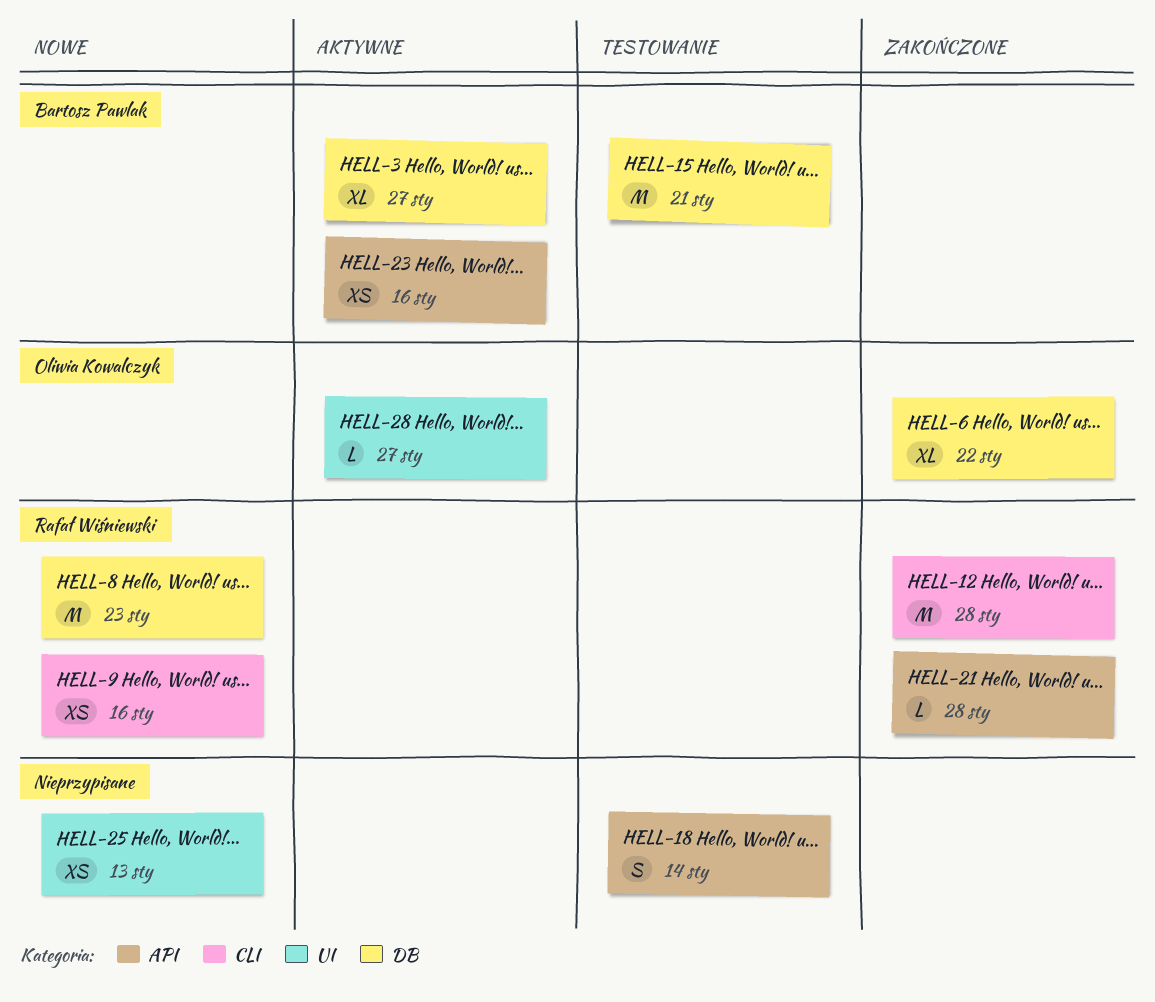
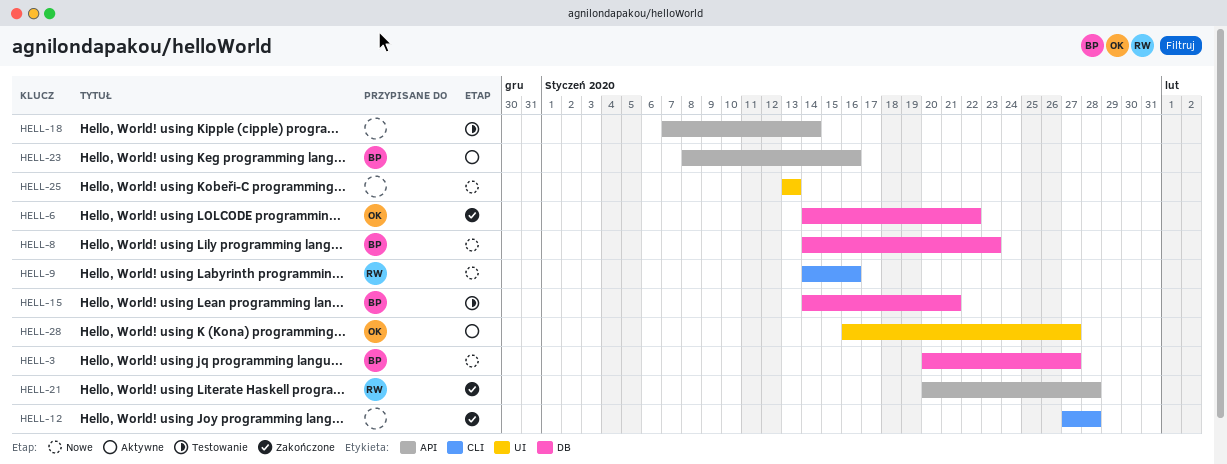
HELL-3, status: Aktywne -> Nowe
HELL-8, owner: Rafał Wiśniewski -> Bartosz Pawlak
HELL-12, owner: Rafał Wiśniewski -> none

